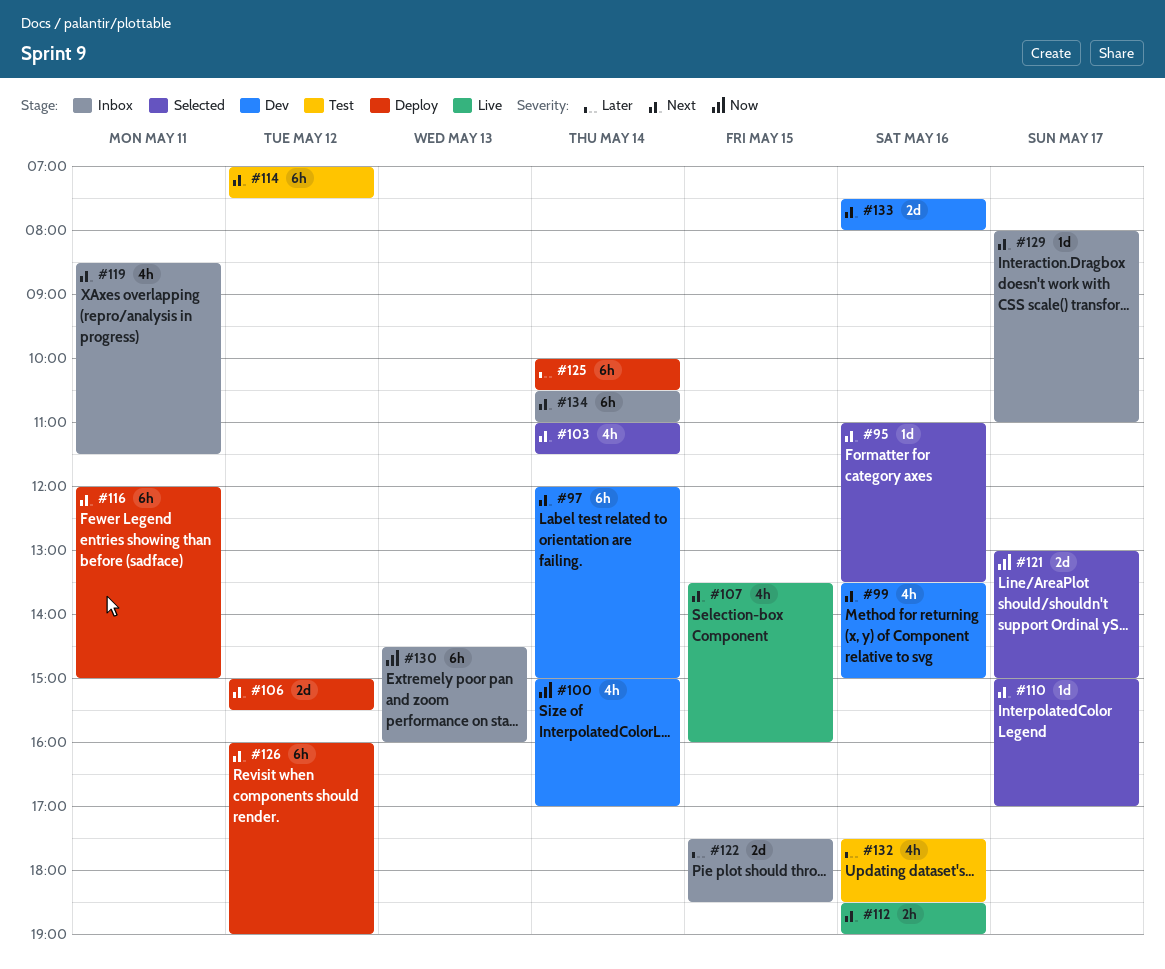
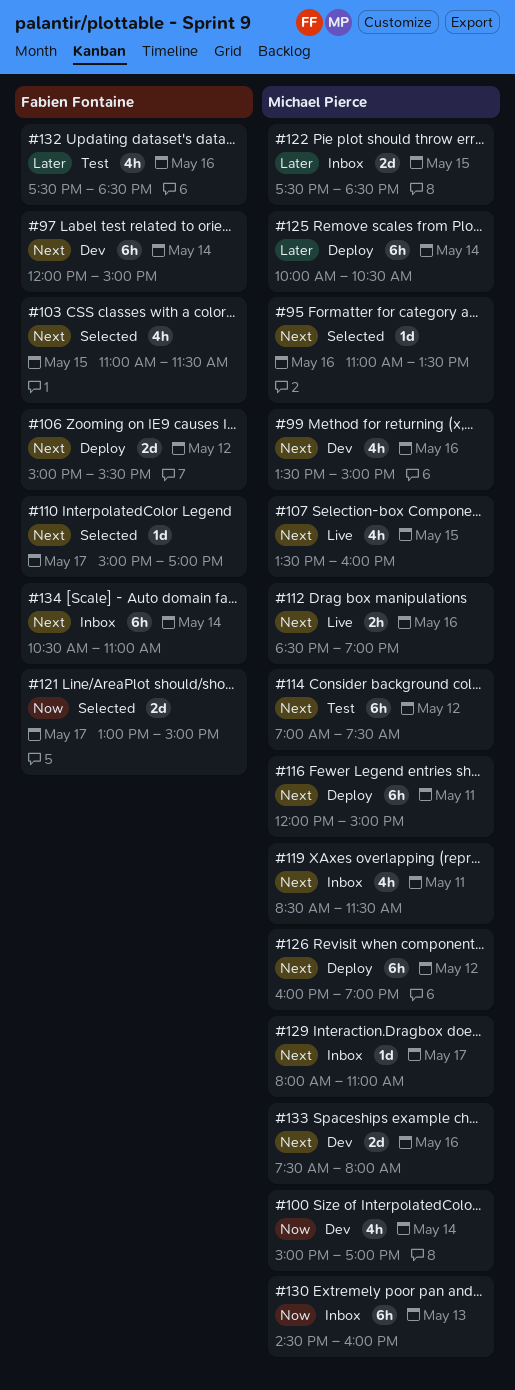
#103, day: May 14 -> May 15

